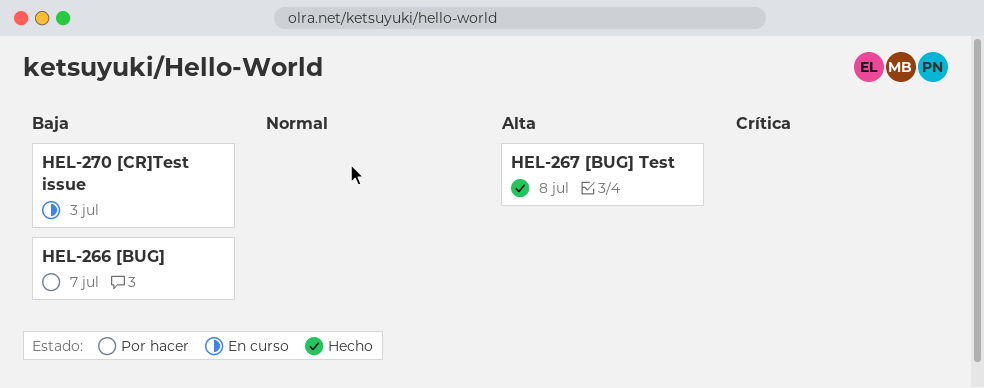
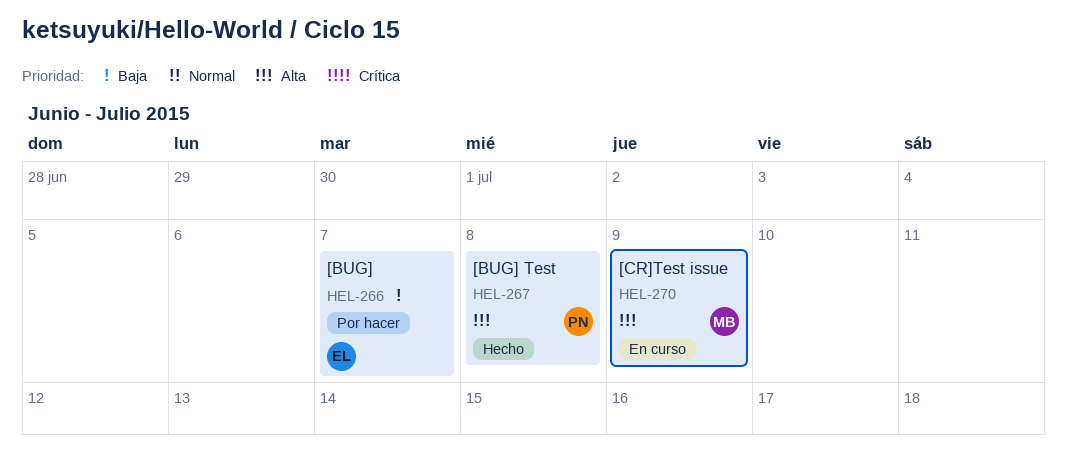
HEL-270, priority: Baja -> Alta
HEL-270, due: Jul 3 -> Jul 9

